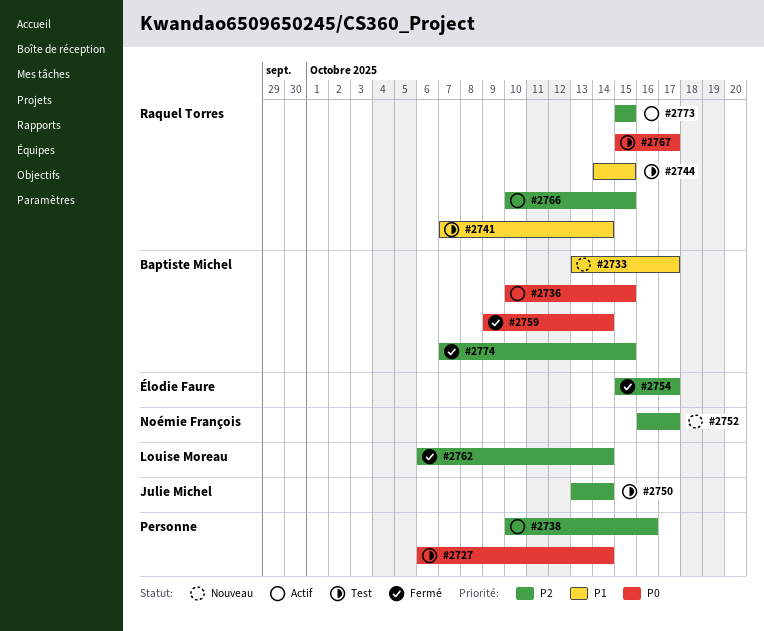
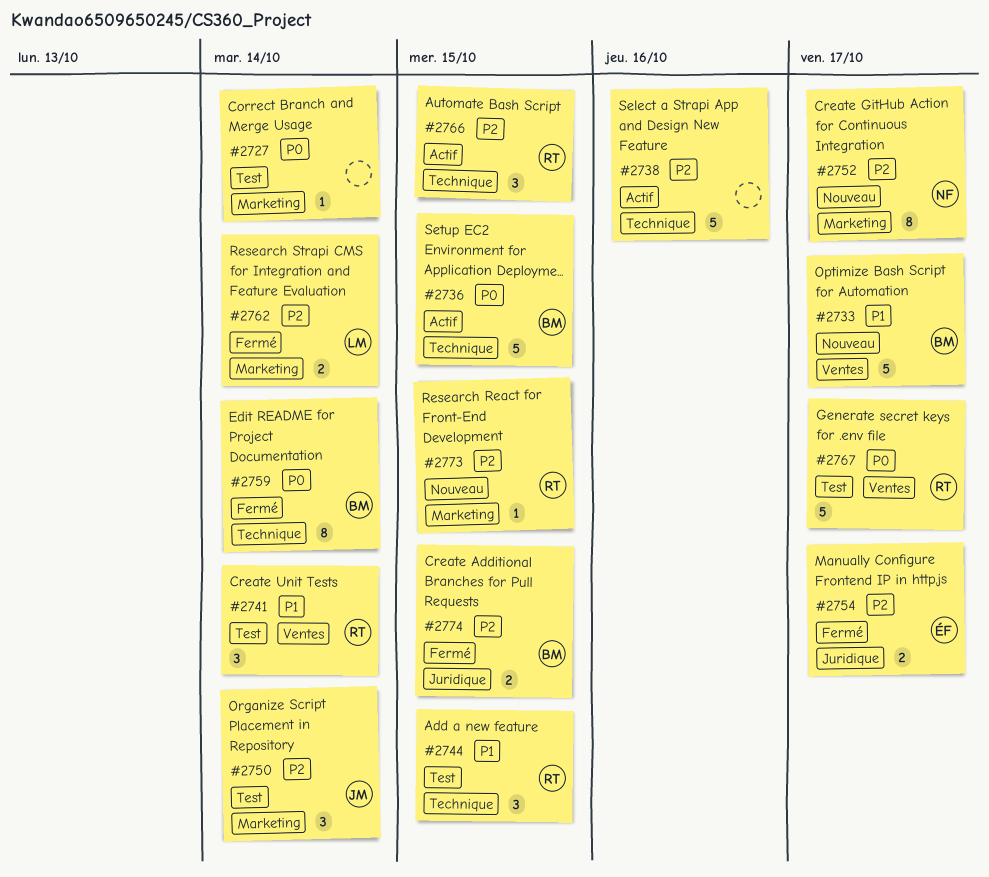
#2773, status: Actif -> Nouveau

